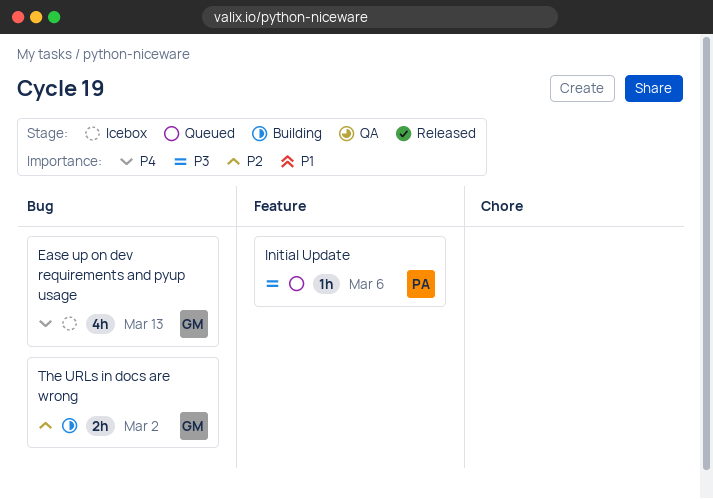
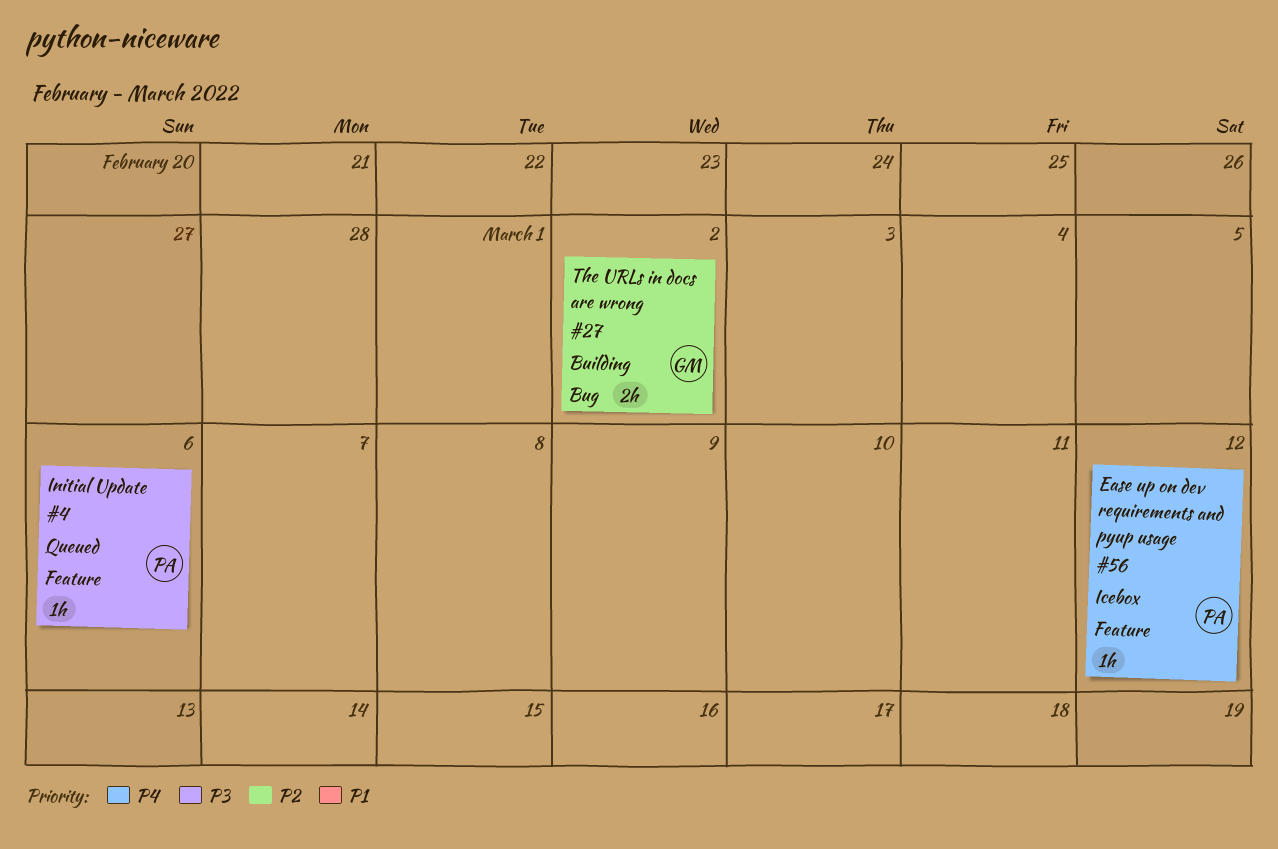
Ease up on dev requirements and pyup usage, owner: GM -> PA
Ease up on dev requirements and pyup usage, label: Bug -> Feature
Ease up on dev requirements and pyup usage, estimate: 4h -> 1h
Ease up on dev requirements and pyup usage, due: Mar 13 -> Mar 12

